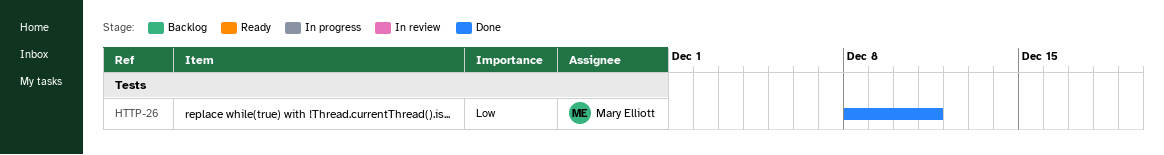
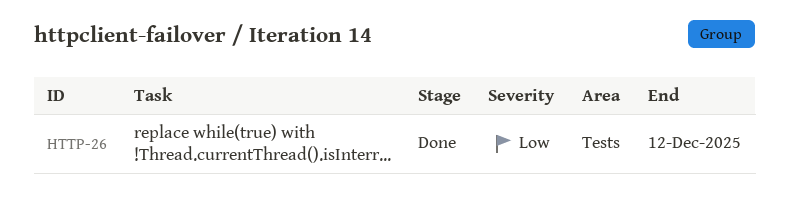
HTTP-26, due: Dec 11 -> Dec 12

